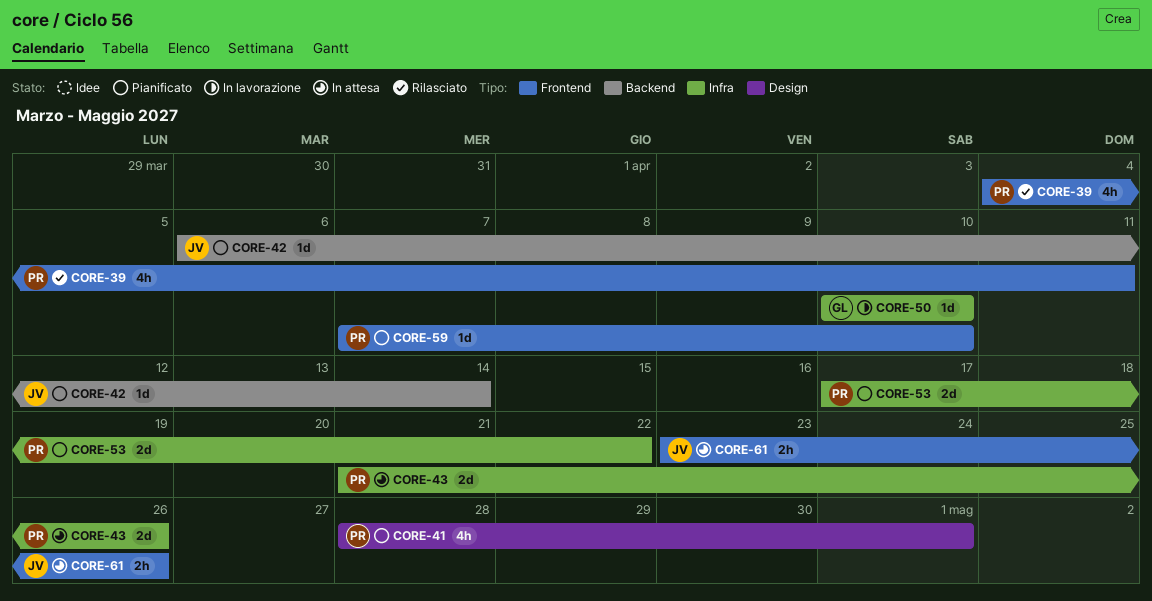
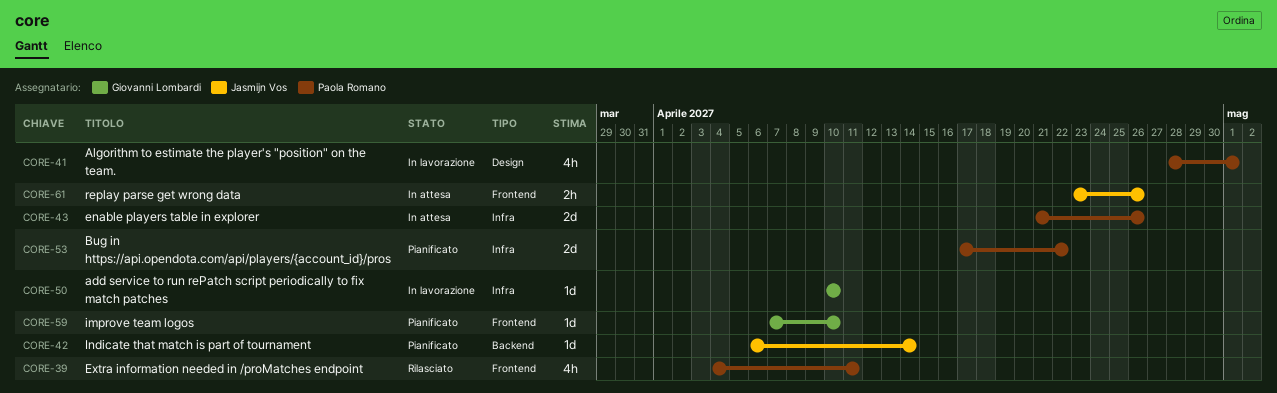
CORE-41, status: Pianificato -> In lavorazione
CORE-59, owner: Paola Romano -> Giovanni Lombardi

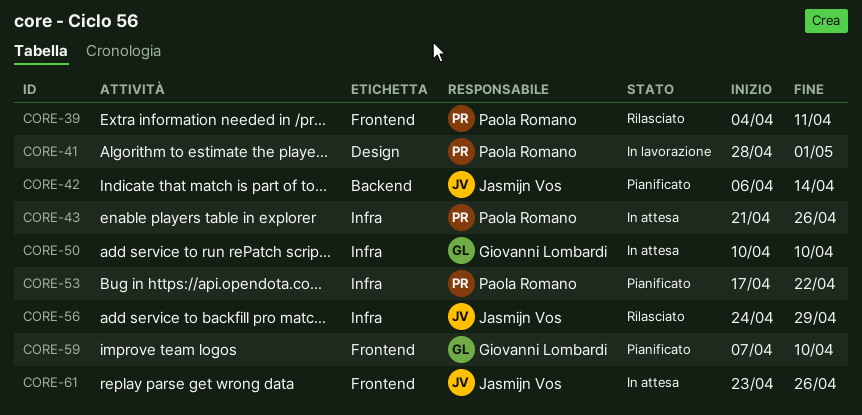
CORE-50, status: In lavorazione -> In attesa
CORE-56: none -> present

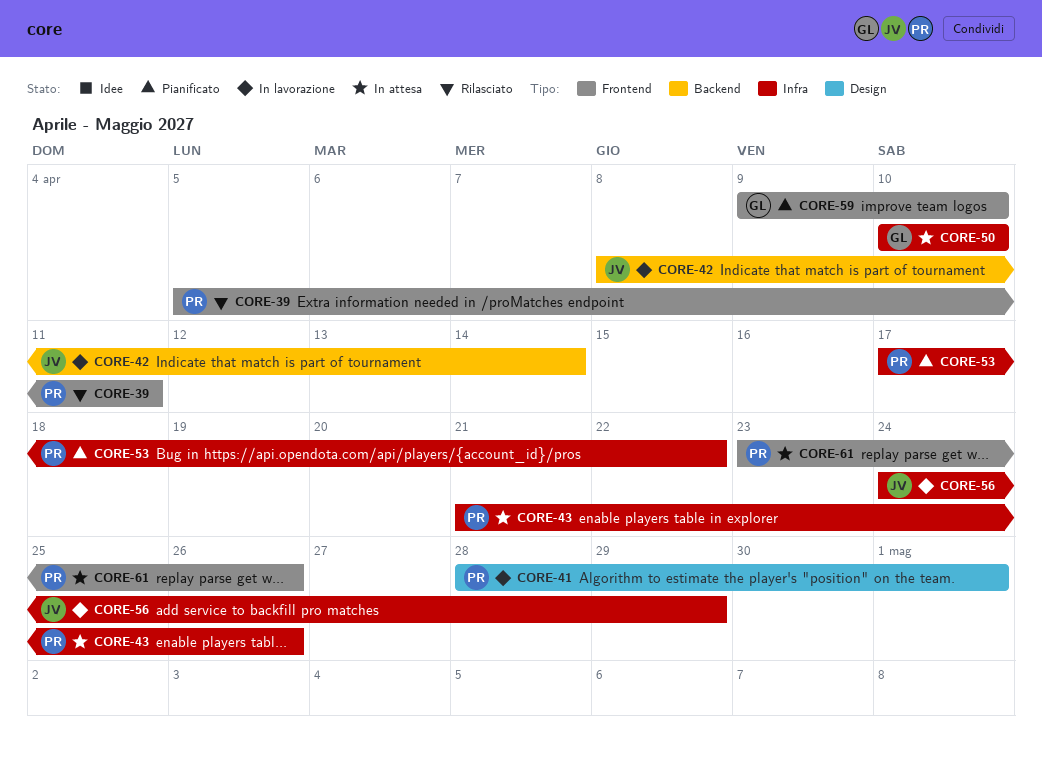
CORE-39, start: Apr 4 -> Apr 5
CORE-42, status: Pianificato -> In lavorazione
CORE-42, start: Apr 6 -> Apr 8
CORE-56, status: Rilasciato -> In lavorazione
CORE-59, start: Apr 7 -> Apr 9
CORE-61, owner: Jasmijn Vos -> Paola Romano

